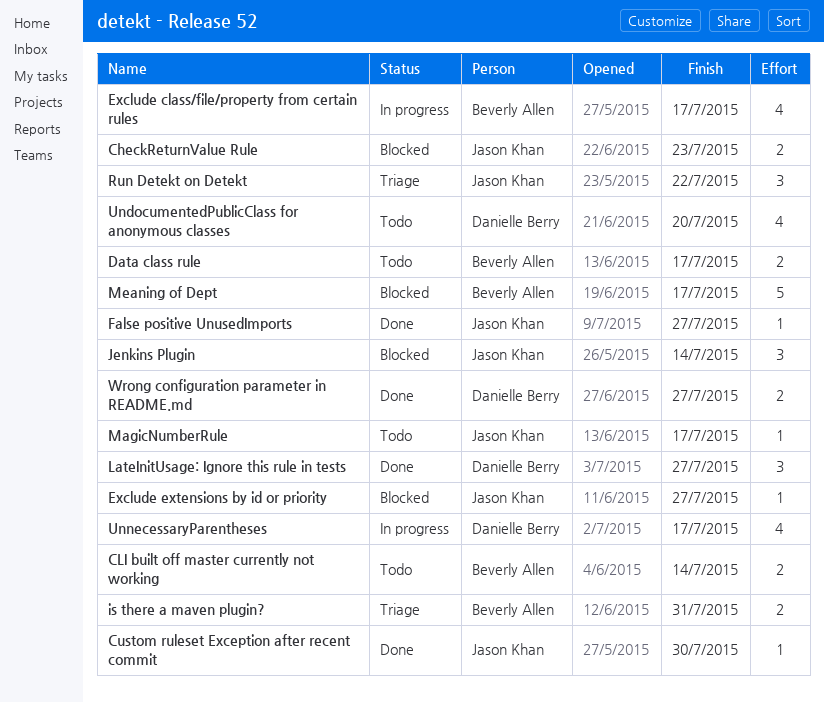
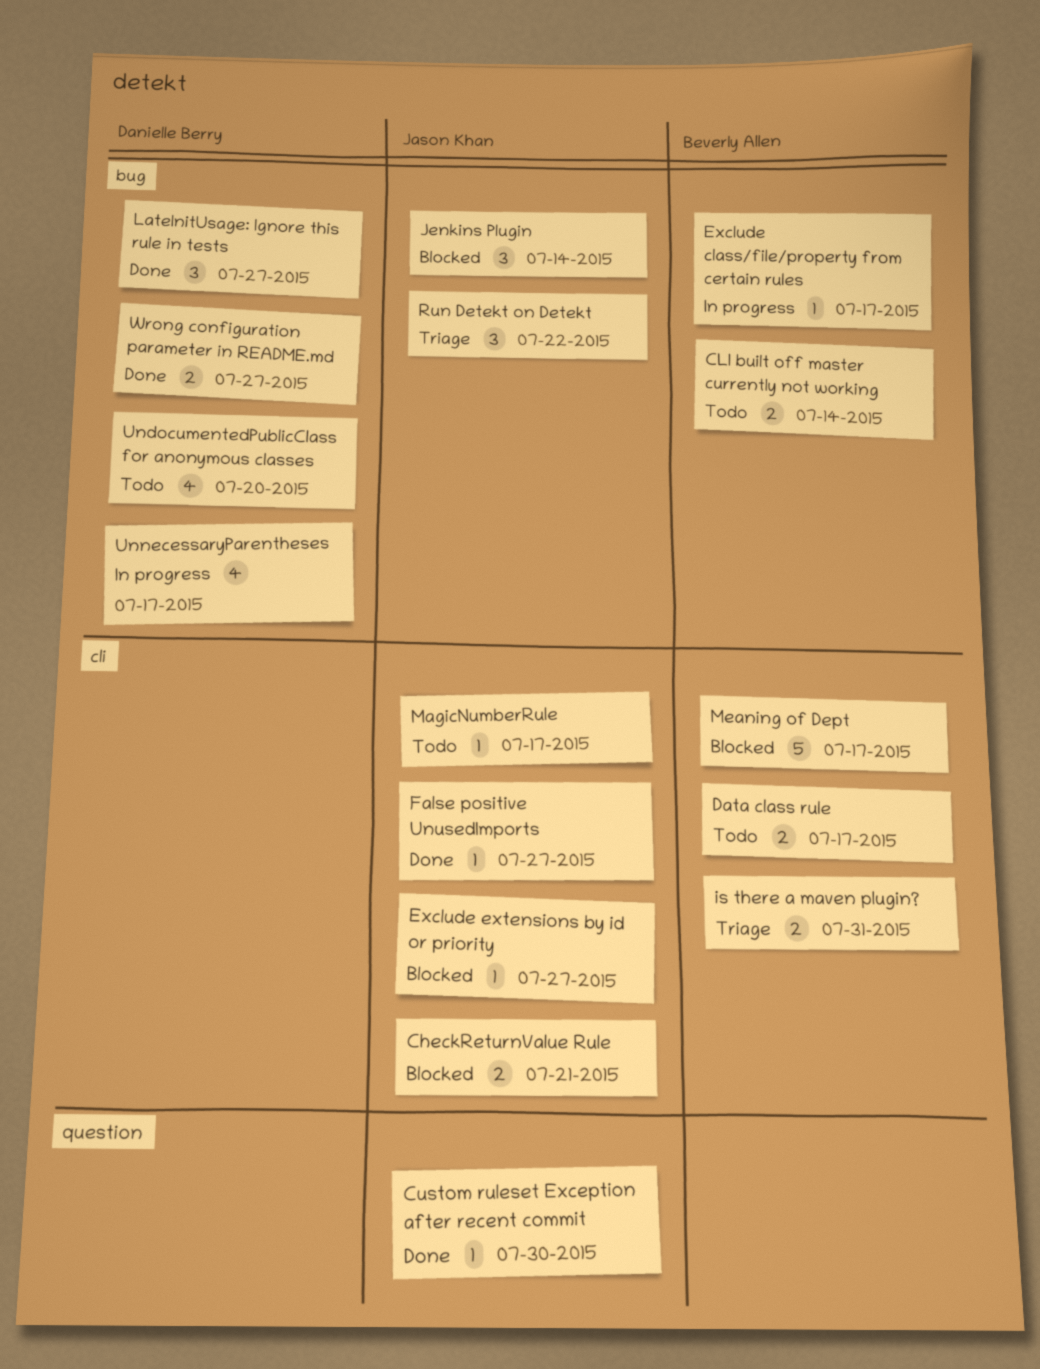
CheckReturnValue Rule, due: Jul 23 -> Jul 21
Exclude class/file/property from certain rules, estimate: 4 -> 1

